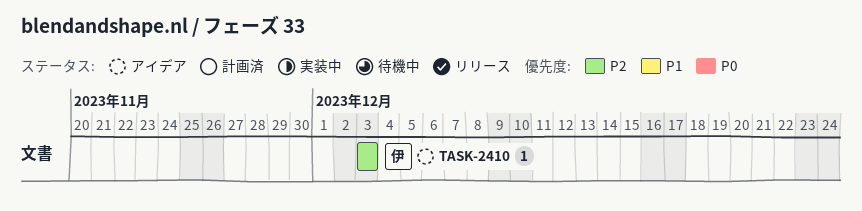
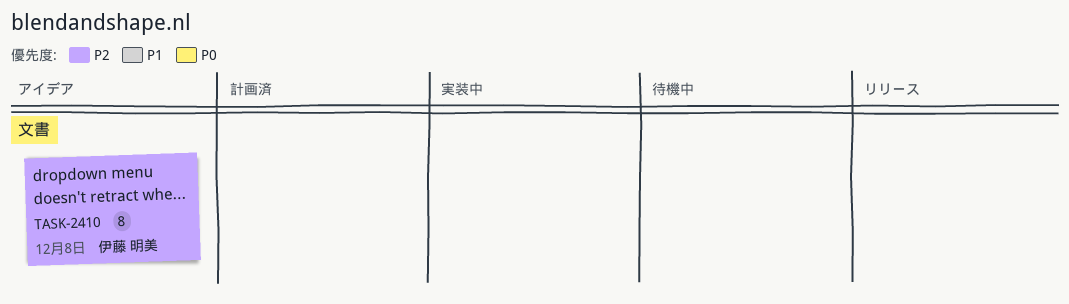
TASK-2410, estimate: 1 -> 8
TASK-2410, due: Dec 3 -> Dec 8

